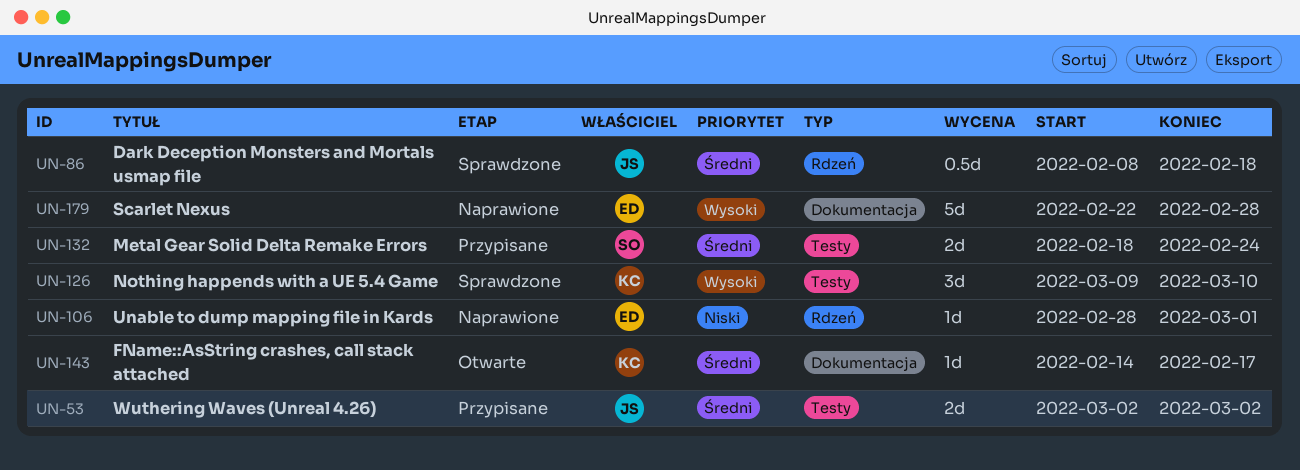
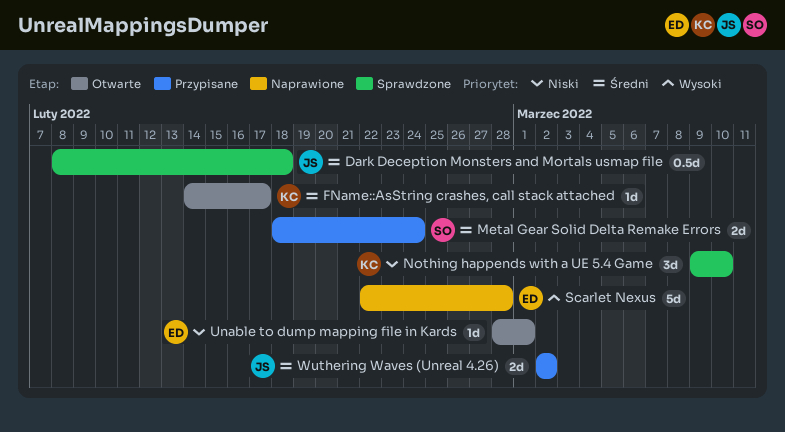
Nothing happends with a UE 5.4 Game, priority: Wysoki -> Niski
Unable to dump mapping file in Kards, status: Naprawione -> Otwarte

